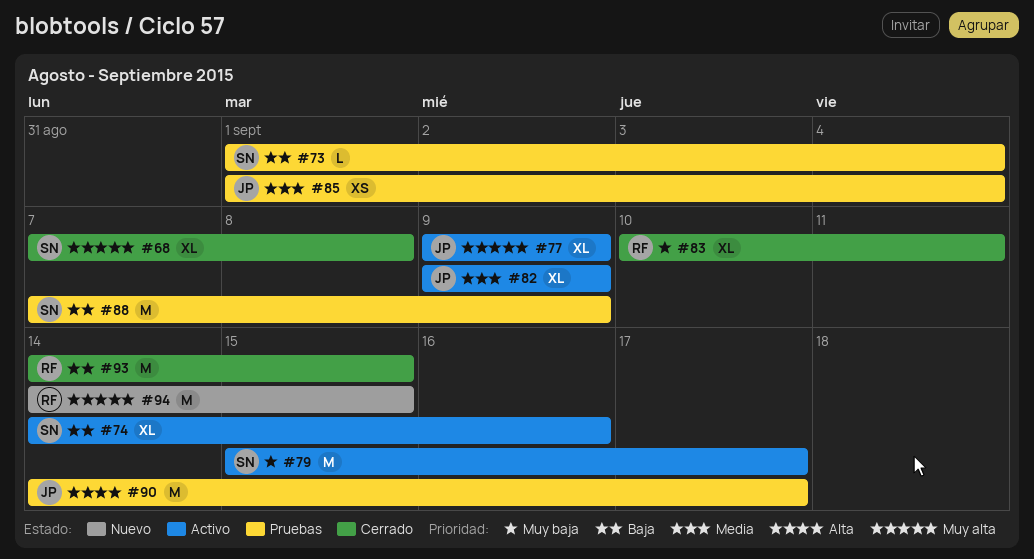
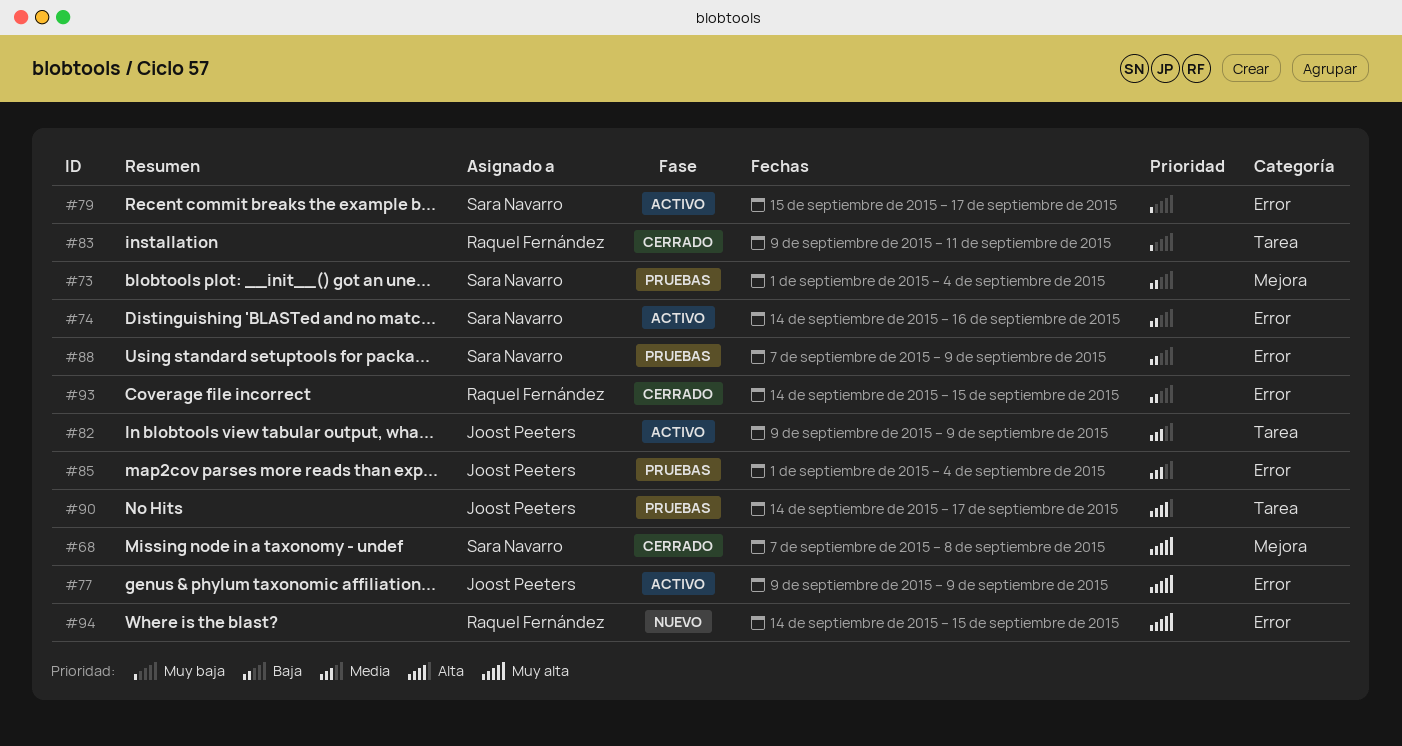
#83, start: Sep 10 -> Sep 9

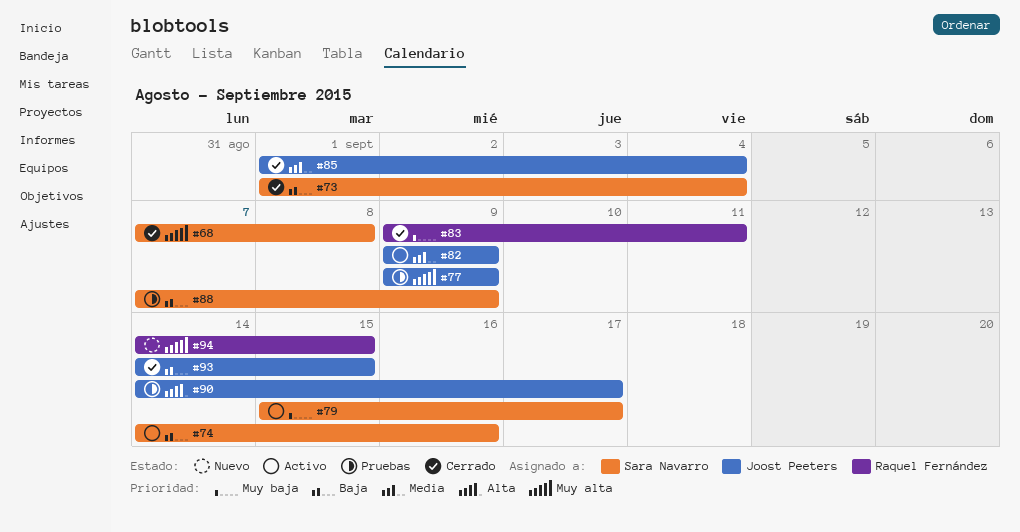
#73, status: Pruebas -> Cerrado
#77, status: Activo -> Pruebas
#85, status: Pruebas -> Cerrado
#93, owner: Raquel Fernández -> Joost Peeters

